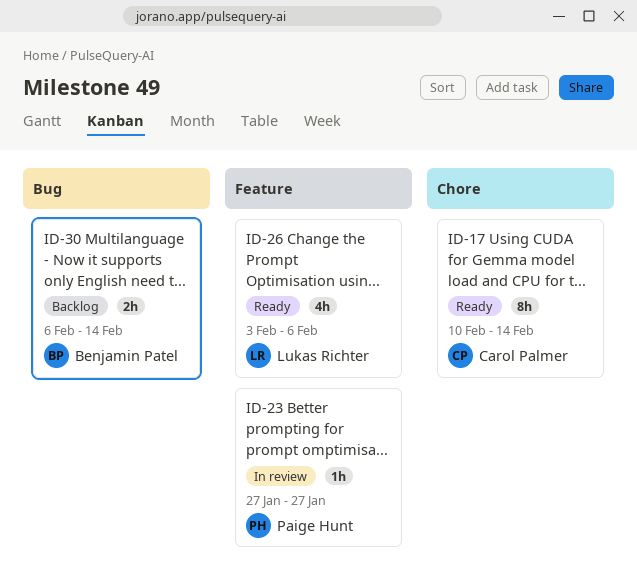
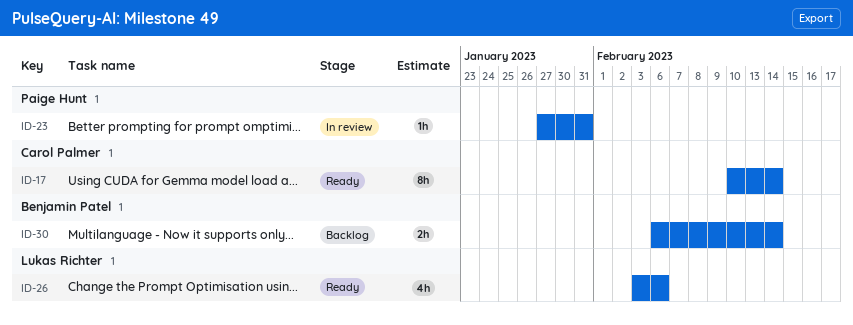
ID-23, due: Jan 27 -> Jan 31

